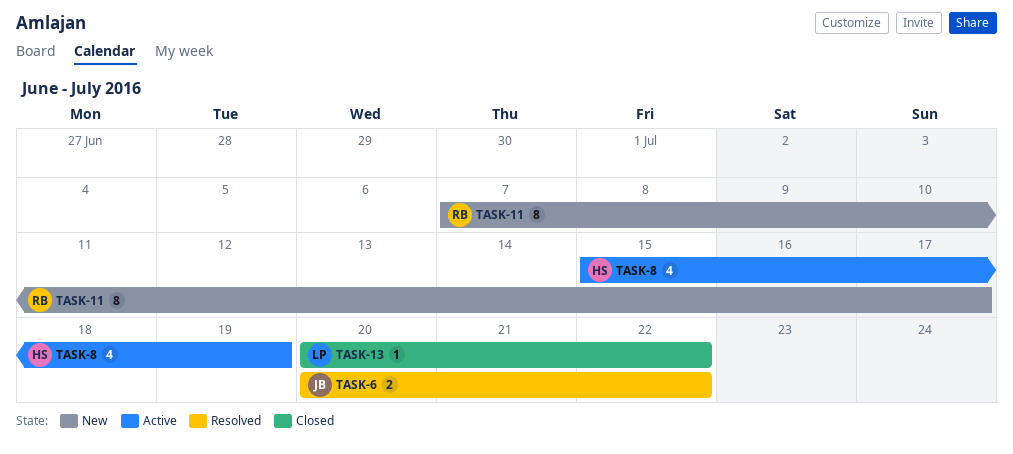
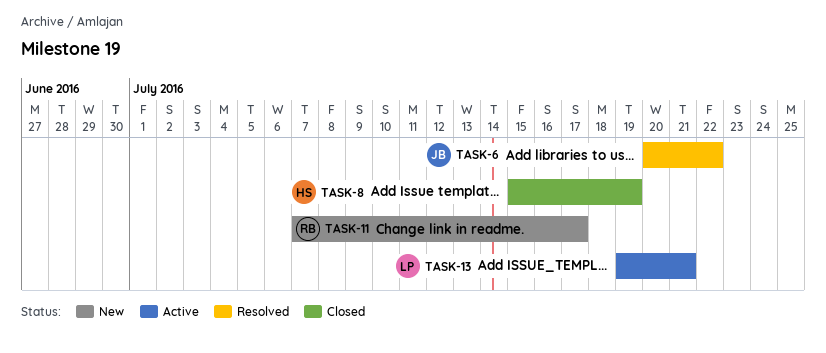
TASK-8, status: Active -> Closed
TASK-13, status: Closed -> Active
TASK-13, start: Jul 20 -> Jul 19
TASK-13, due: Jul 22 -> Jul 21

